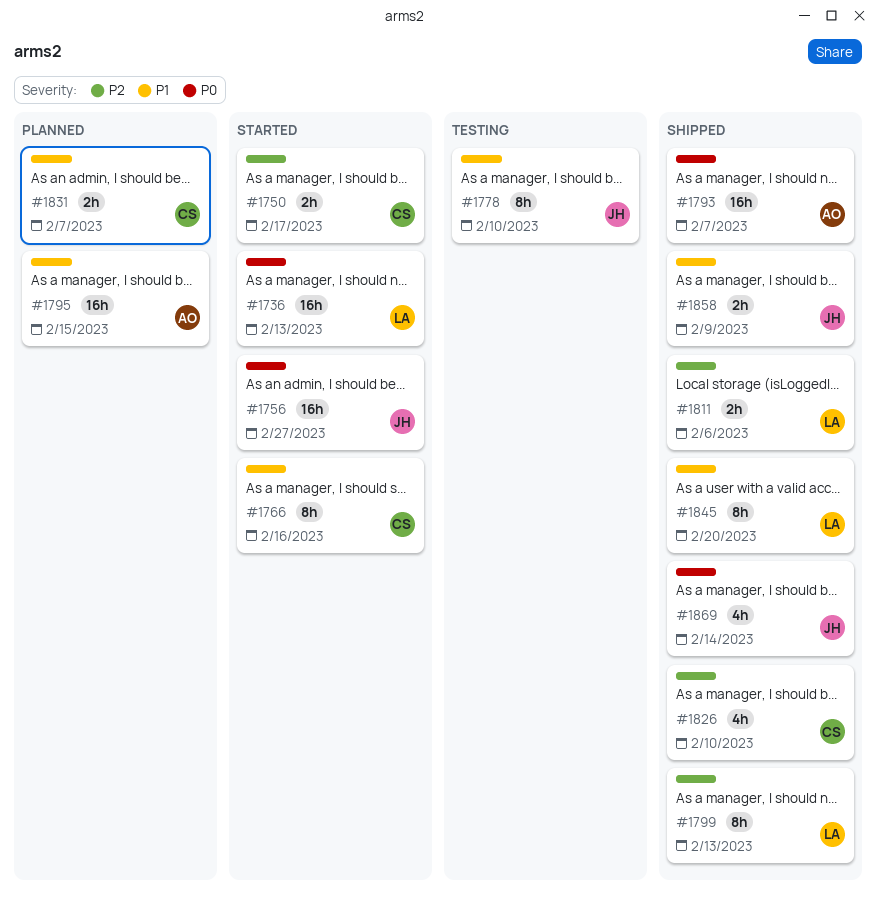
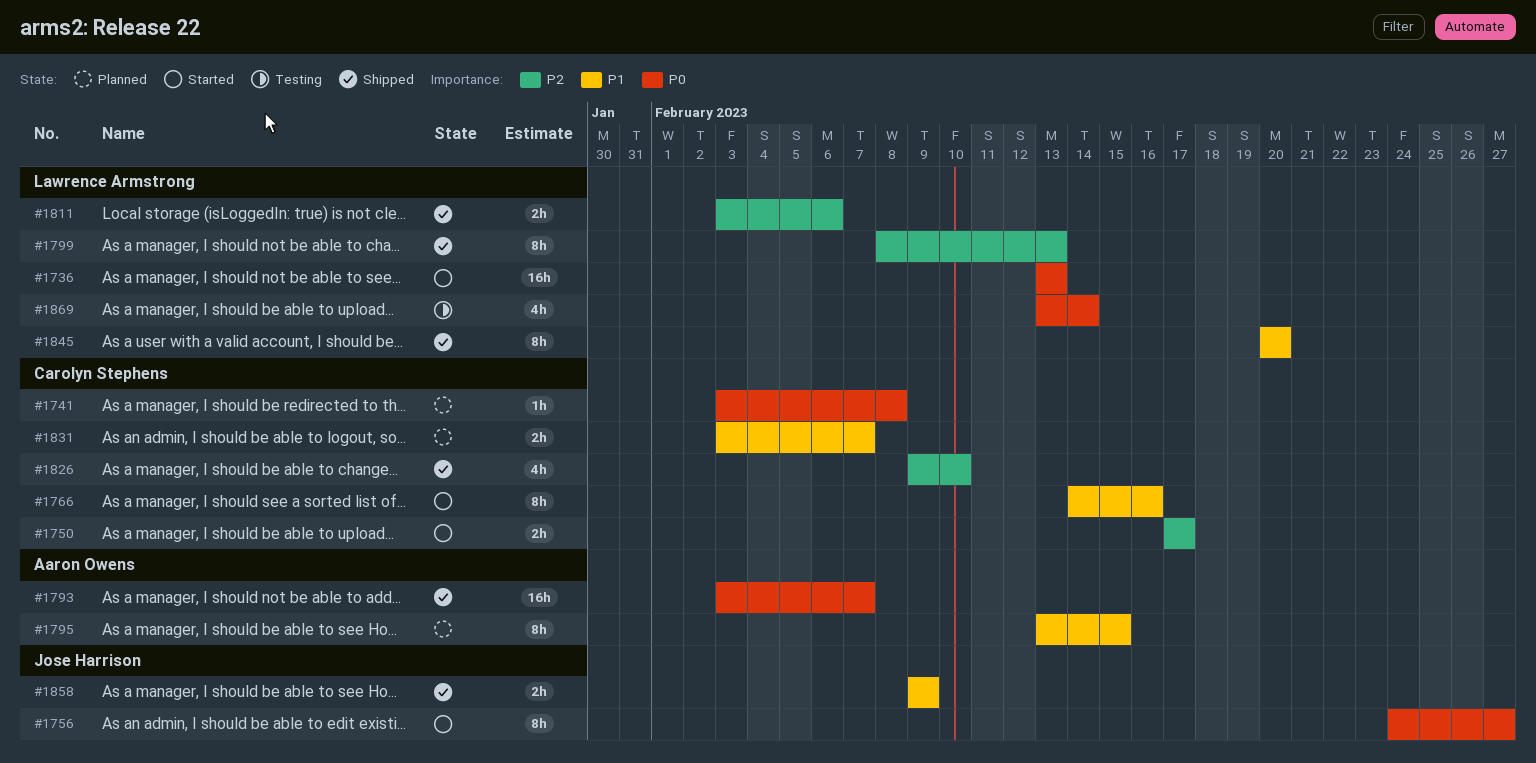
#1741: none -> present
#1756, estimate: 16h -> 8h
#1778: present -> none
#1795, estimate: 16h -> 8h
#1869, status: Shipped -> Testing
#1869, owner: Jose Harrison -> Lawrence Armstrong

